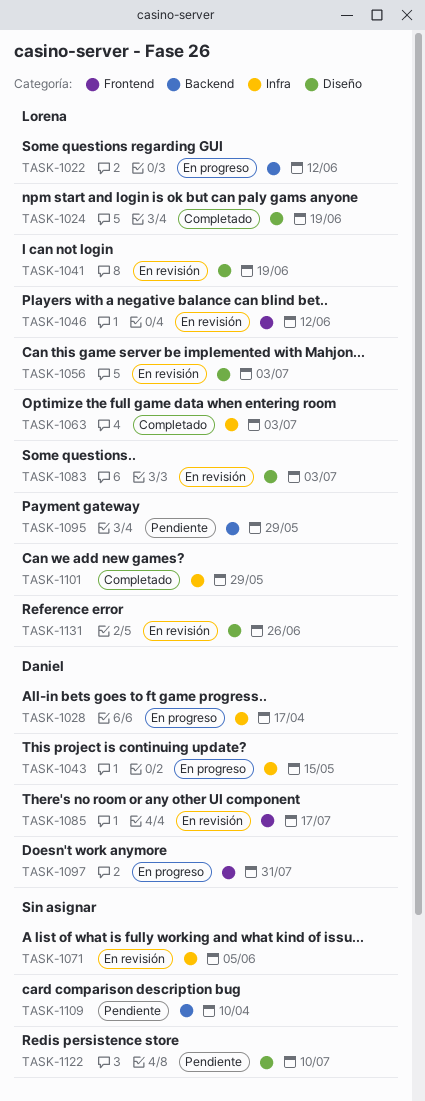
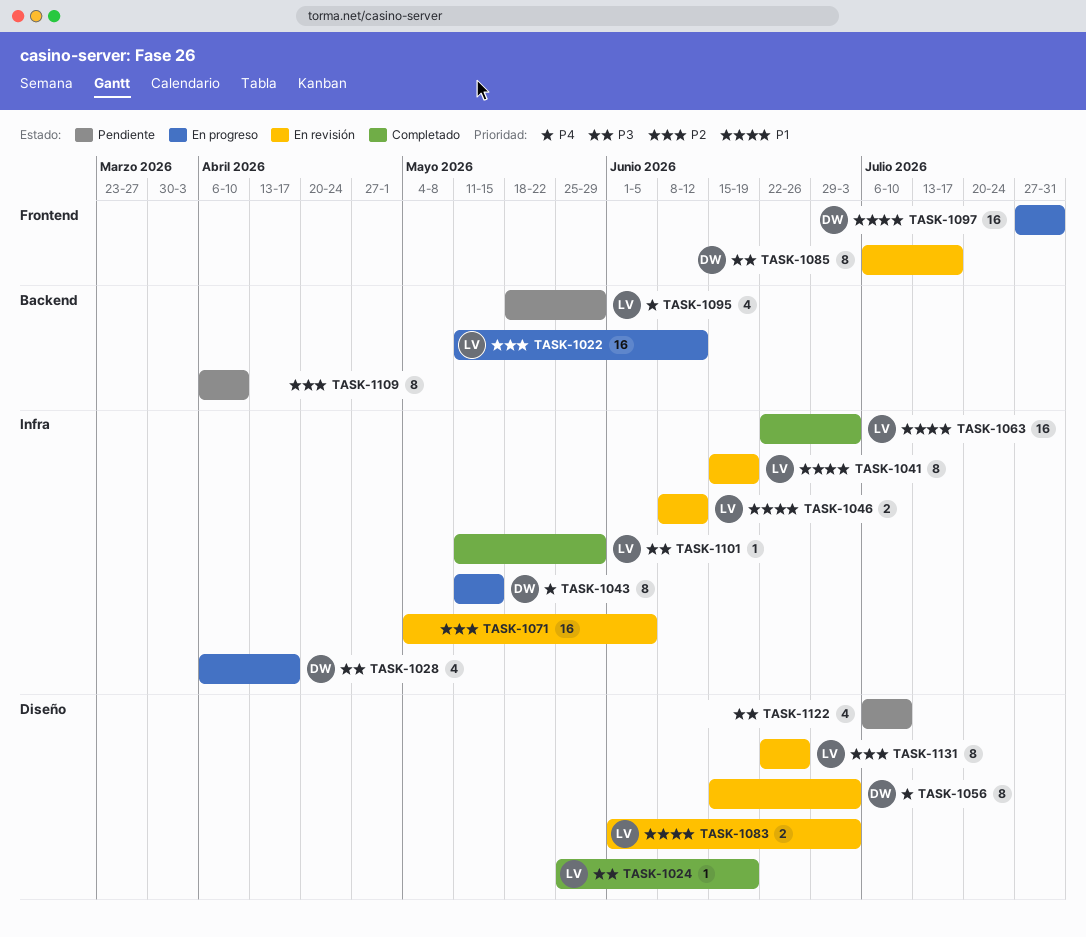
TASK-1041, label: Diseño -> Infra
TASK-1046, label: Frontend -> Infra
TASK-1056, owner: Lorena -> Daniel

